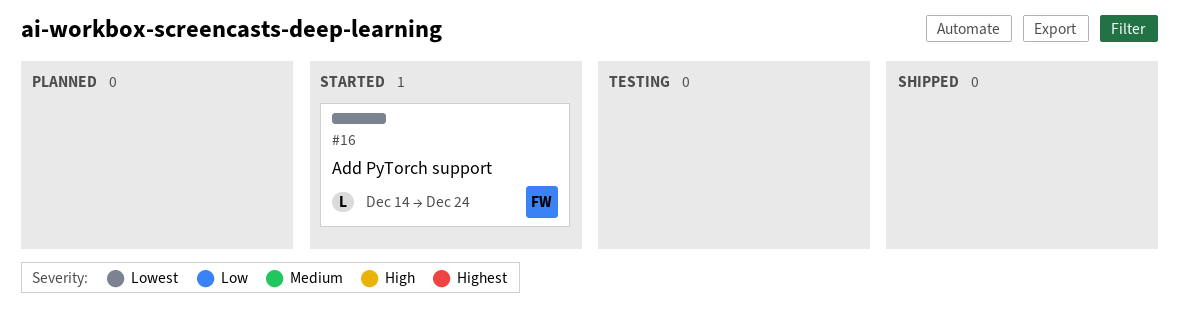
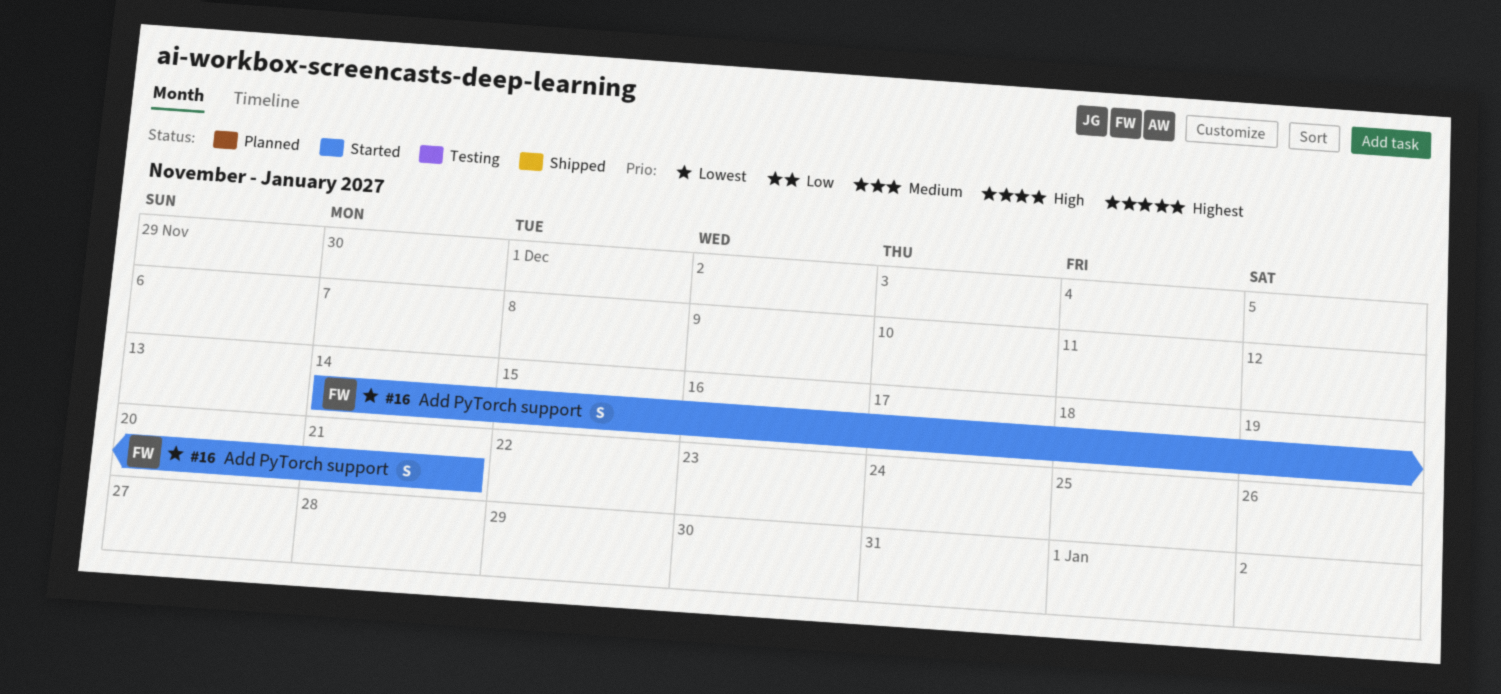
#16, estimate: L -> S
#16, due: Dec 24 -> Dec 21

